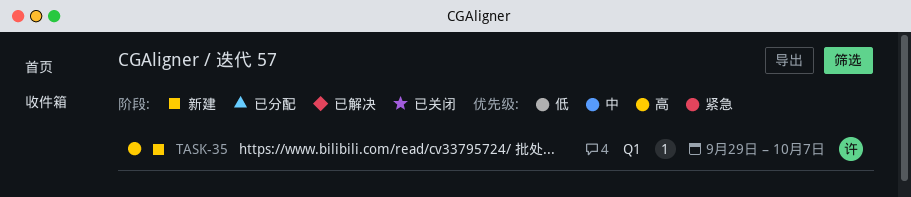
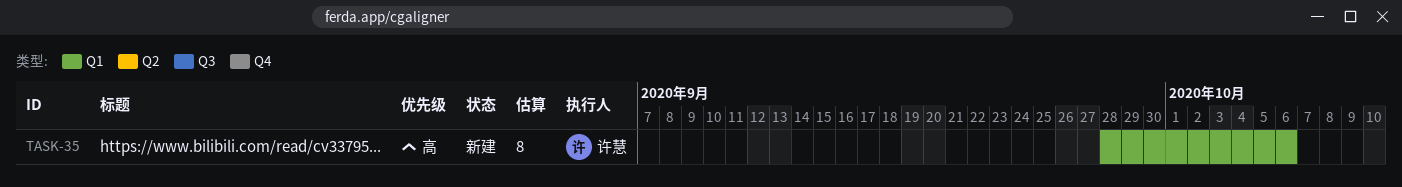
TASK-35, estimate: 1 -> 8
TASK-35, start: Sep 29 -> Sep 28
TASK-35, due: Oct 7 -> Oct 6

